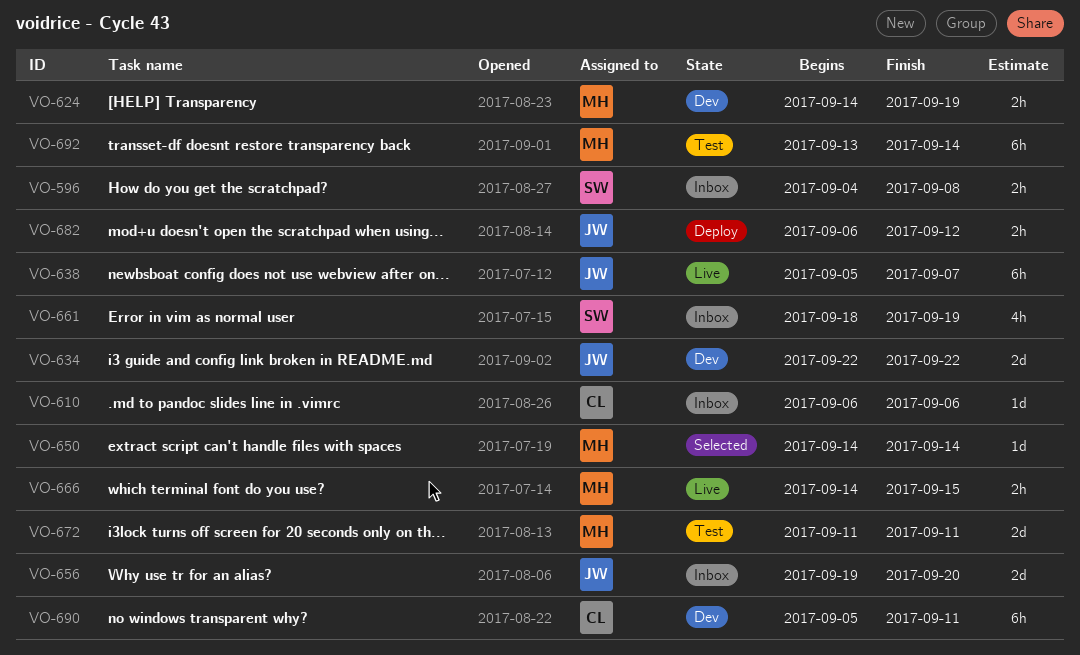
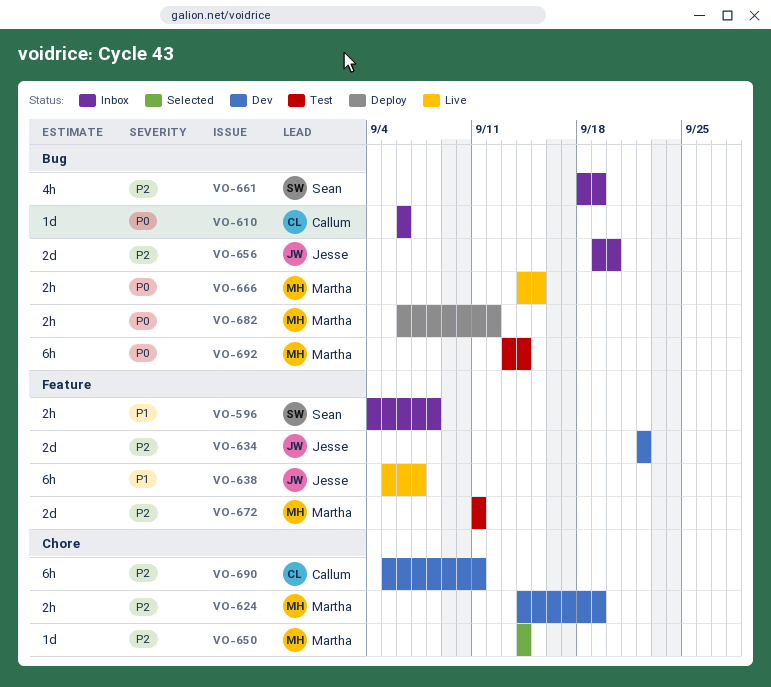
VO-682, owner: Jesse -> Martha

